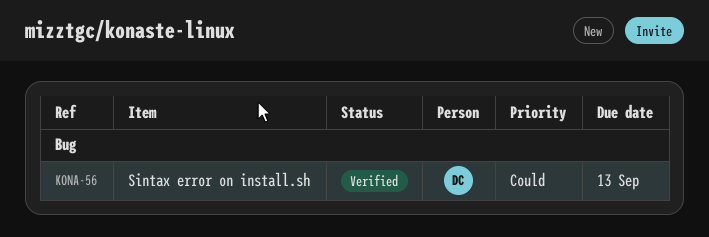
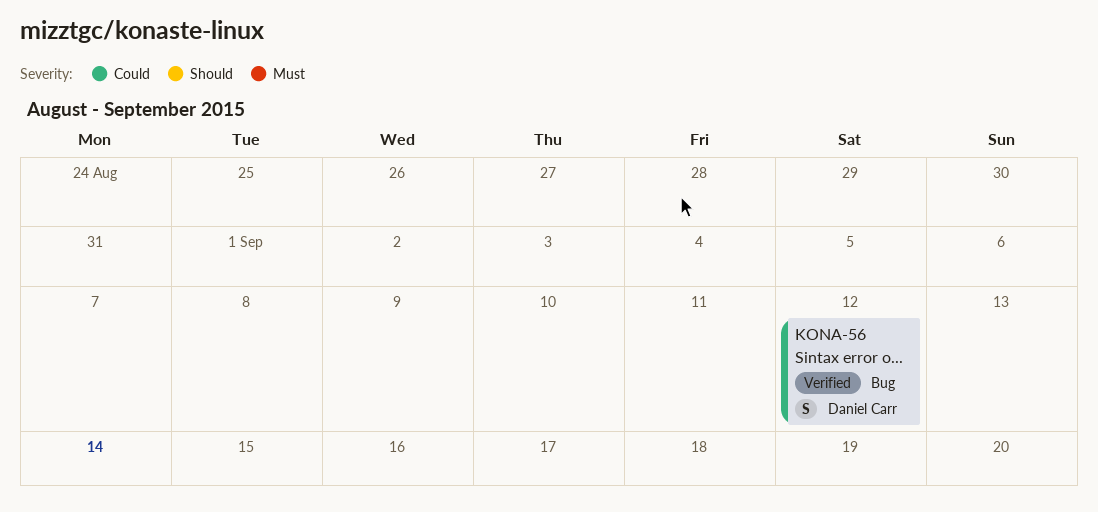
KONA-56, due: Sep 13 -> Sep 12

